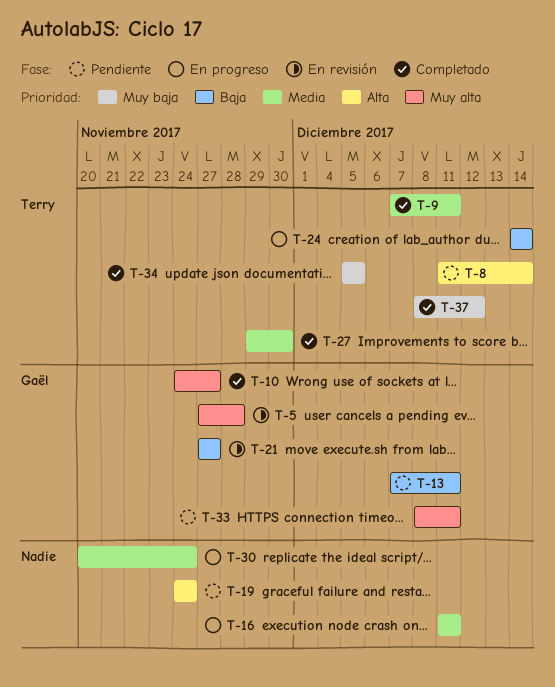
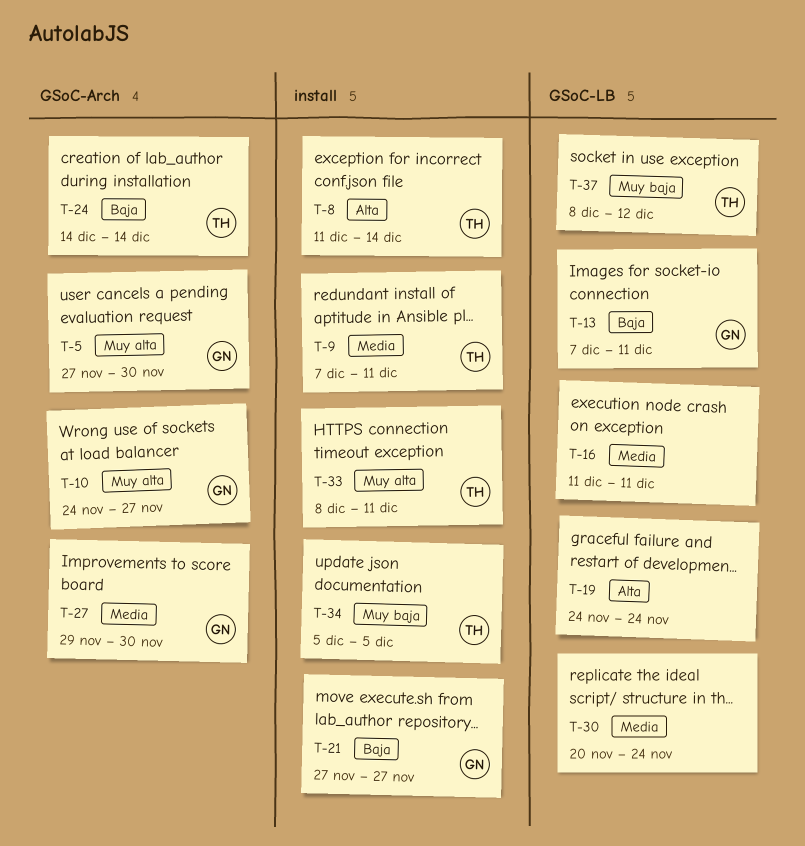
T-5, due: Nov 28 -> Nov 30
T-27, owner: Terry -> Gaël
T-33, owner: Gaël -> Terry

